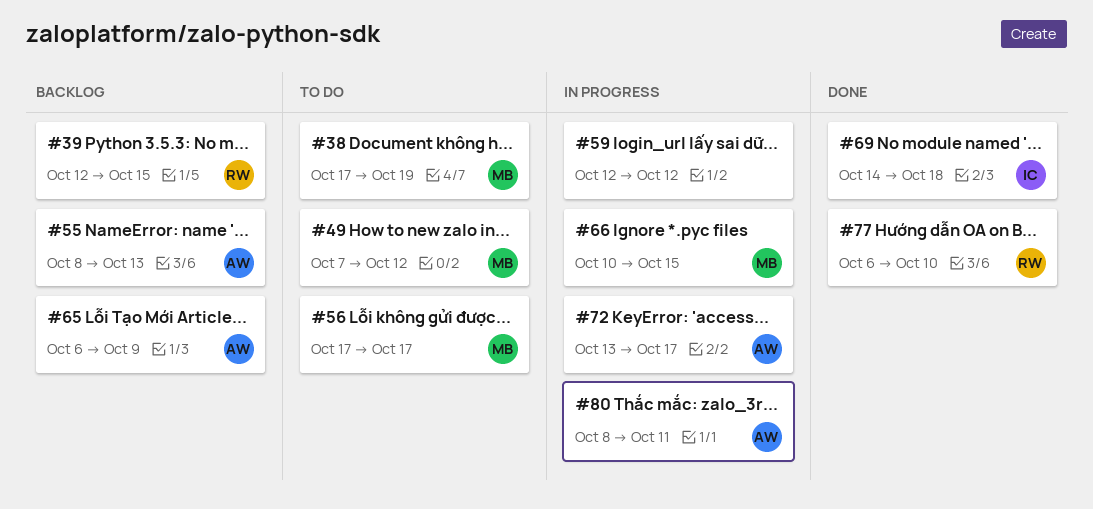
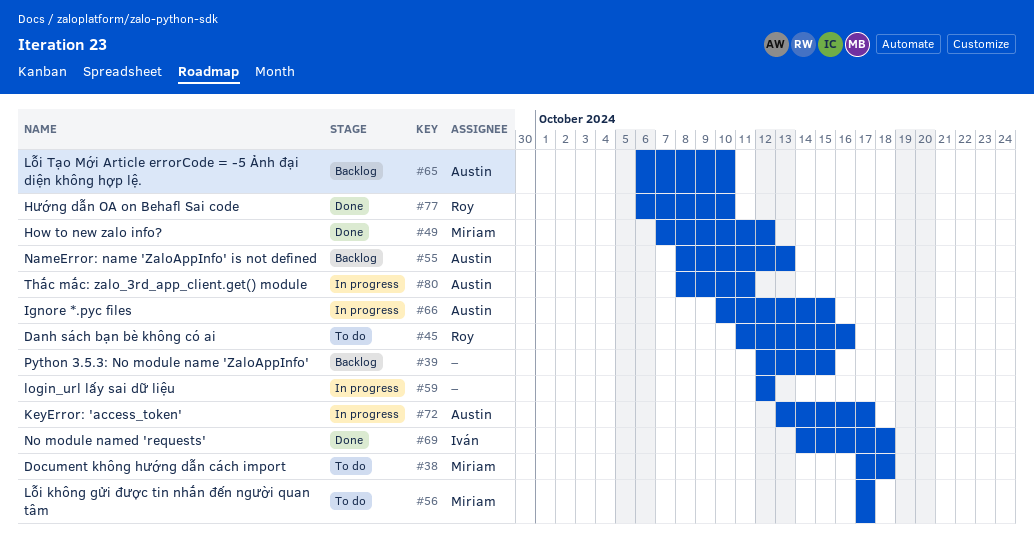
#38, due: Oct 19 -> Oct 18
#39, owner: Roy -> none
#45: none -> present
#49, status: To do -> Done
#65, due: Oct 9 -> Oct 10
#66, owner: Miriam -> Austin

